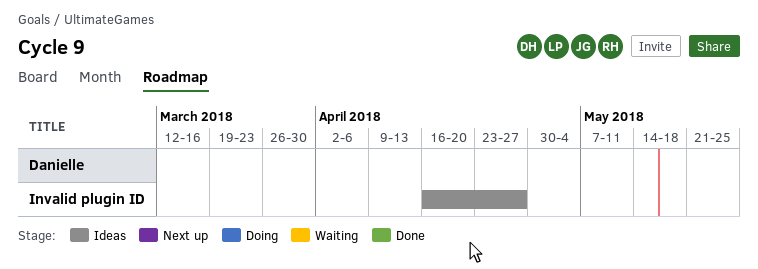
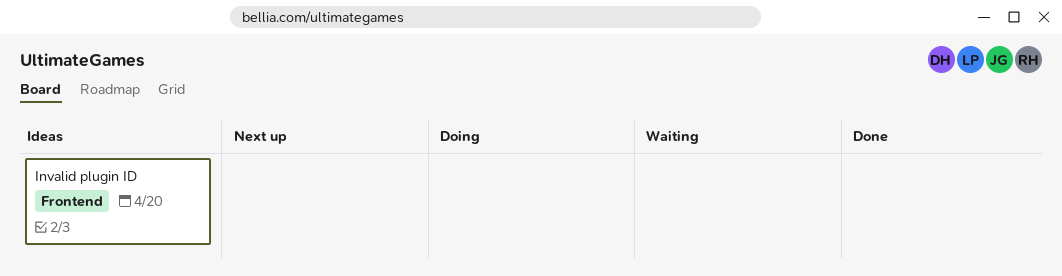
Invalid plugin ID, due: Apr 27 -> Apr 20

